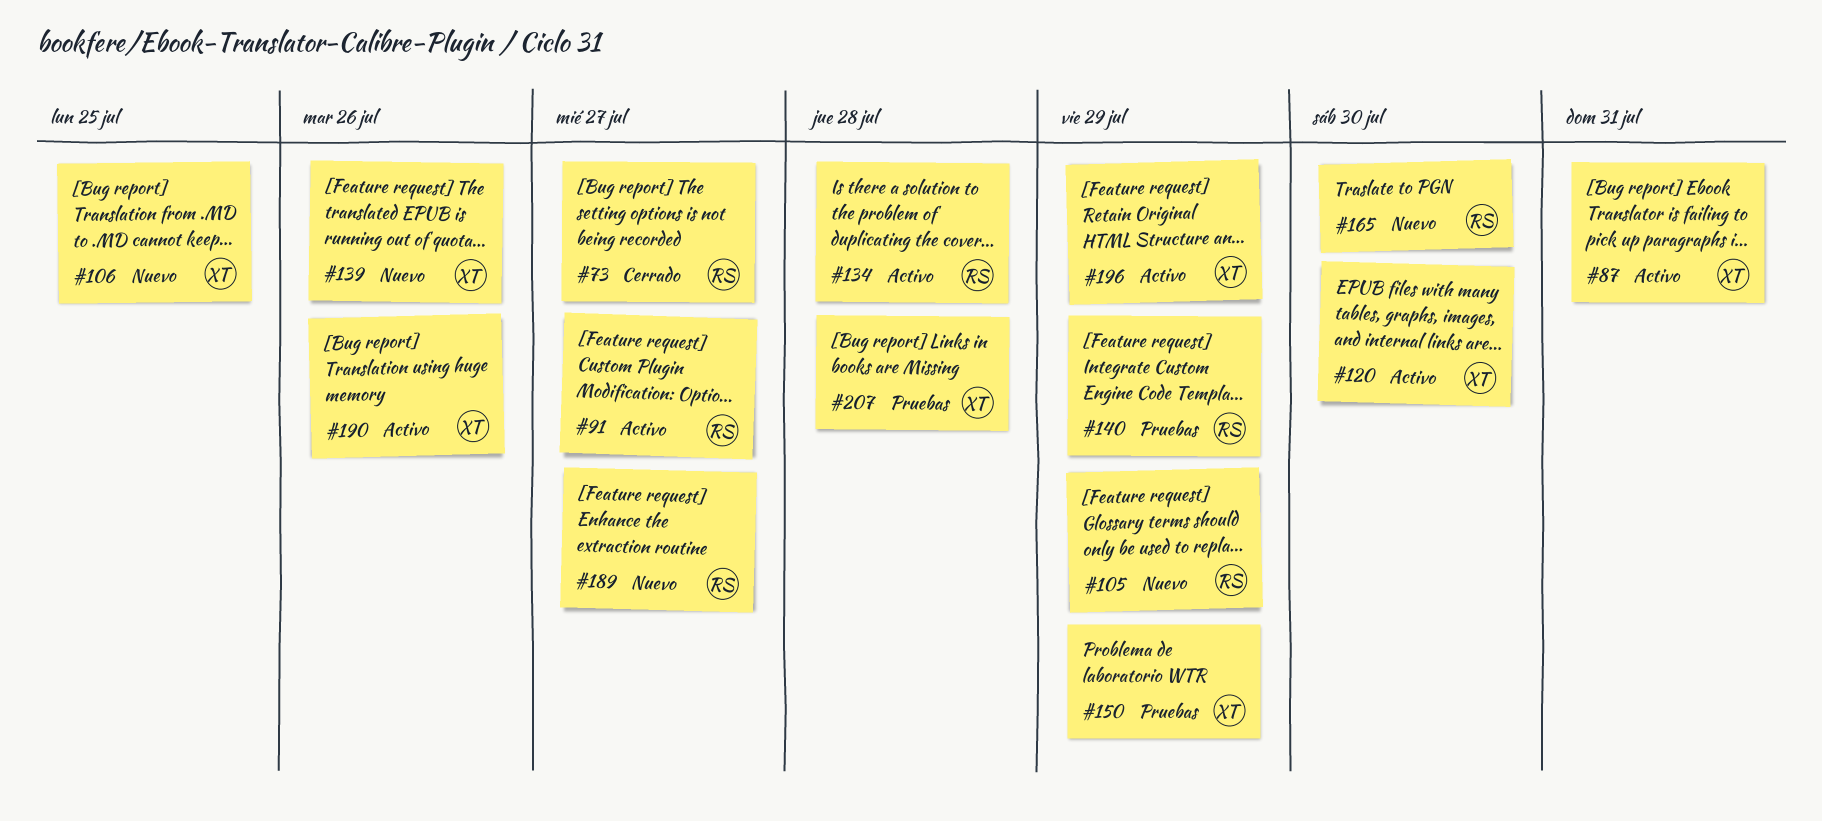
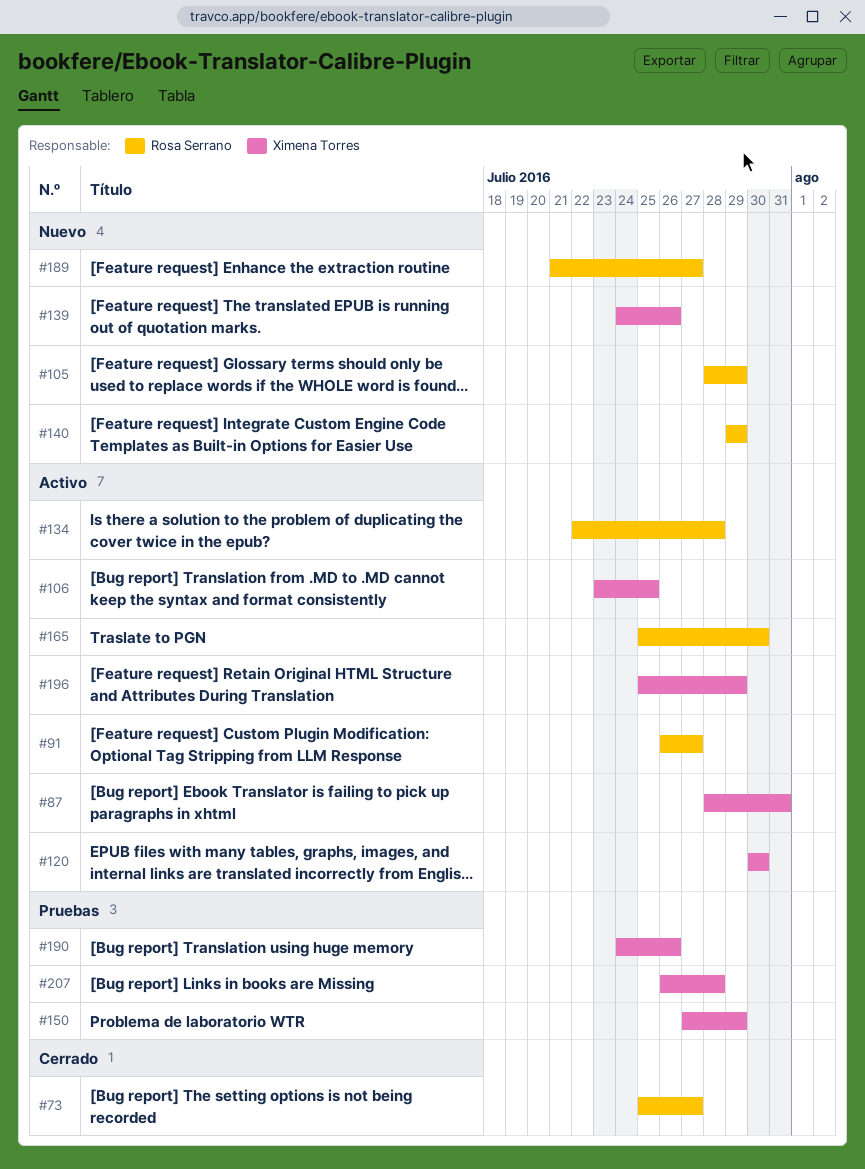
#106, status: Nuevo -> Activo
#140, status: Pruebas -> Nuevo
#165, status: Nuevo -> Activo
#190, status: Activo -> Pruebas

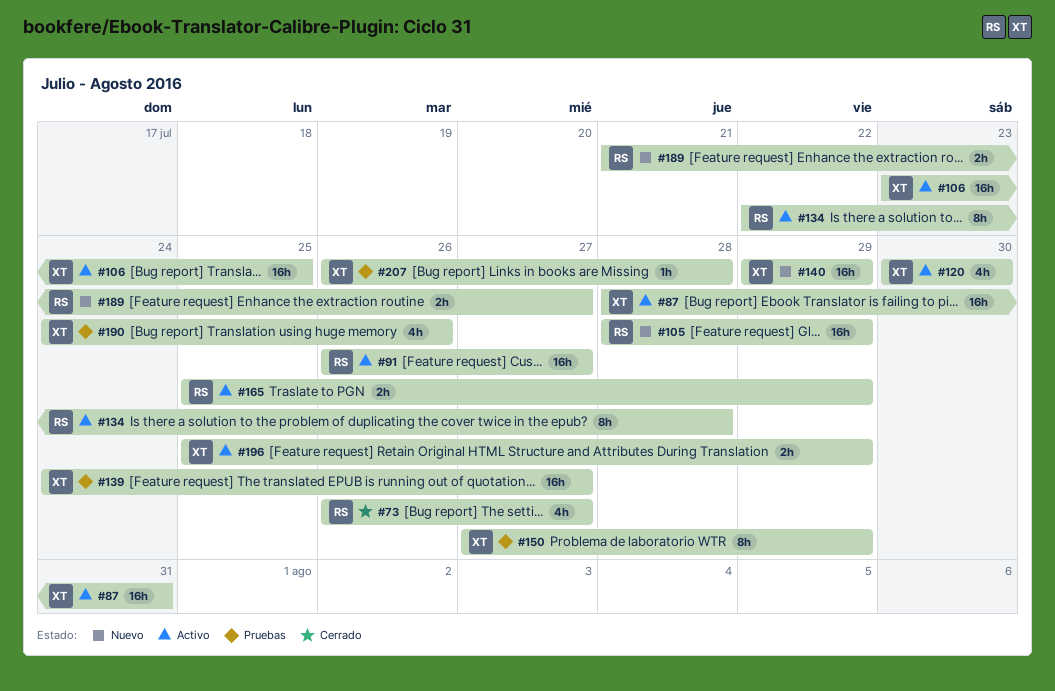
#73, start: Jul 25 -> Jul 26
#139, status: Nuevo -> Pruebas
#139, due: Jul 26 -> Jul 27
#140, owner: Rosa Serrano -> Ximena Torres
#165, due: Jul 30 -> Jul 29

